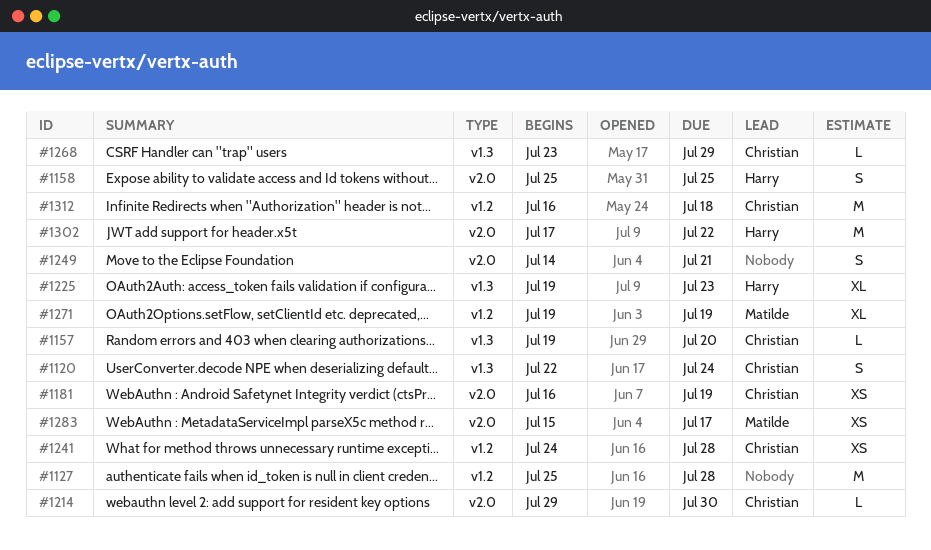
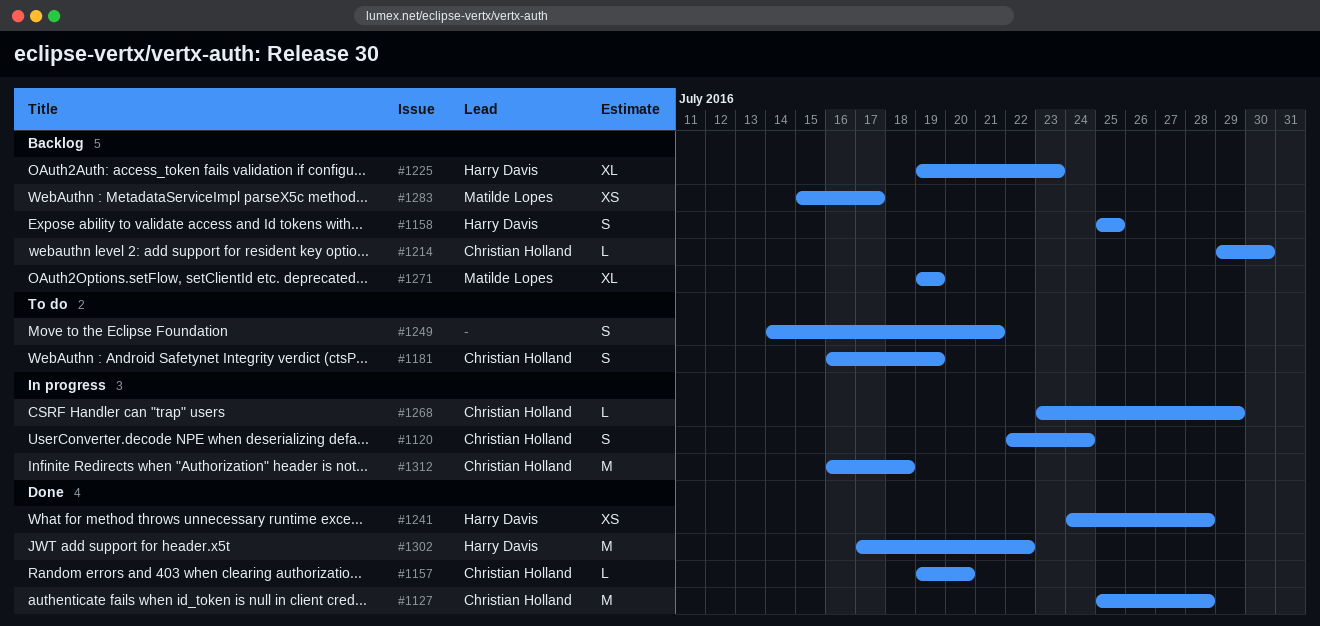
#1127, owner: none -> Christian Holland
#1181, estimate: XS -> S
#1241, owner: Christian Holland -> Harry Davis

